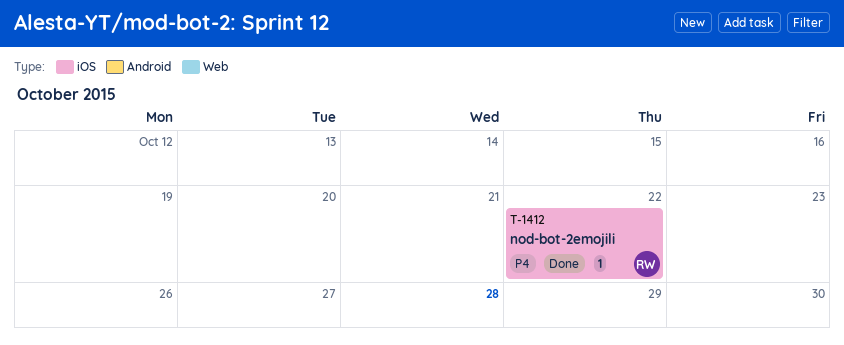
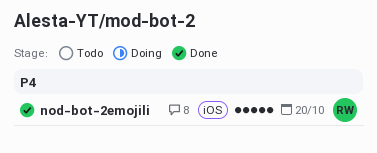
nod-bot-2emojili, estimate: 1 -> 5
nod-bot-2emojili, due: Oct 22 -> Oct 20

